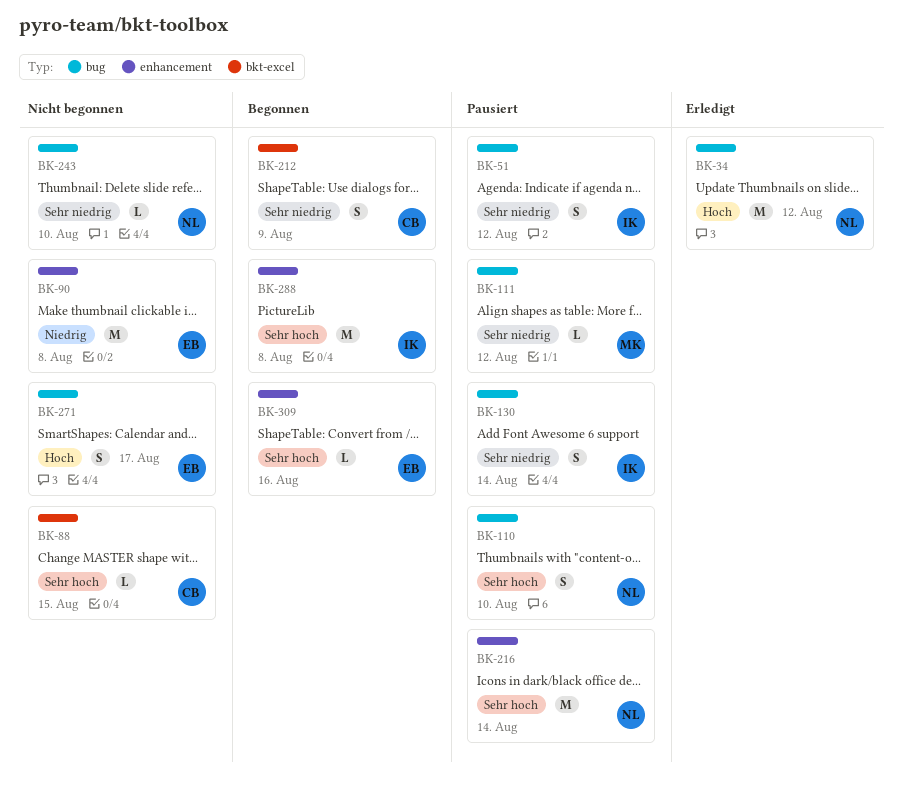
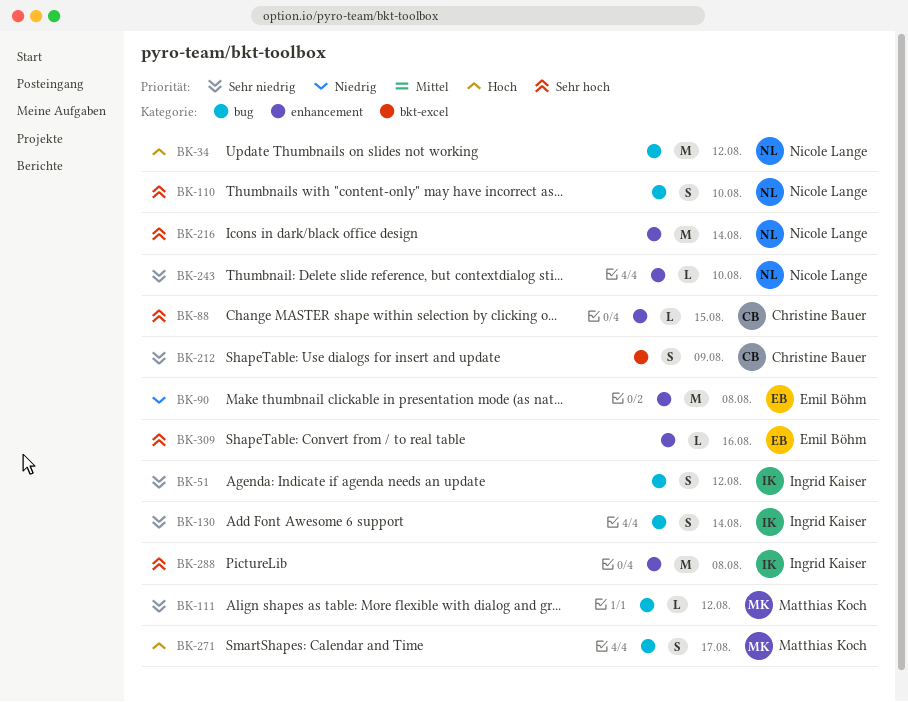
BK-88, label: bkt-excel -> enhancement
BK-243, label: bug -> enhancement
BK-271, owner: Emil Böhm -> Matthias Koch

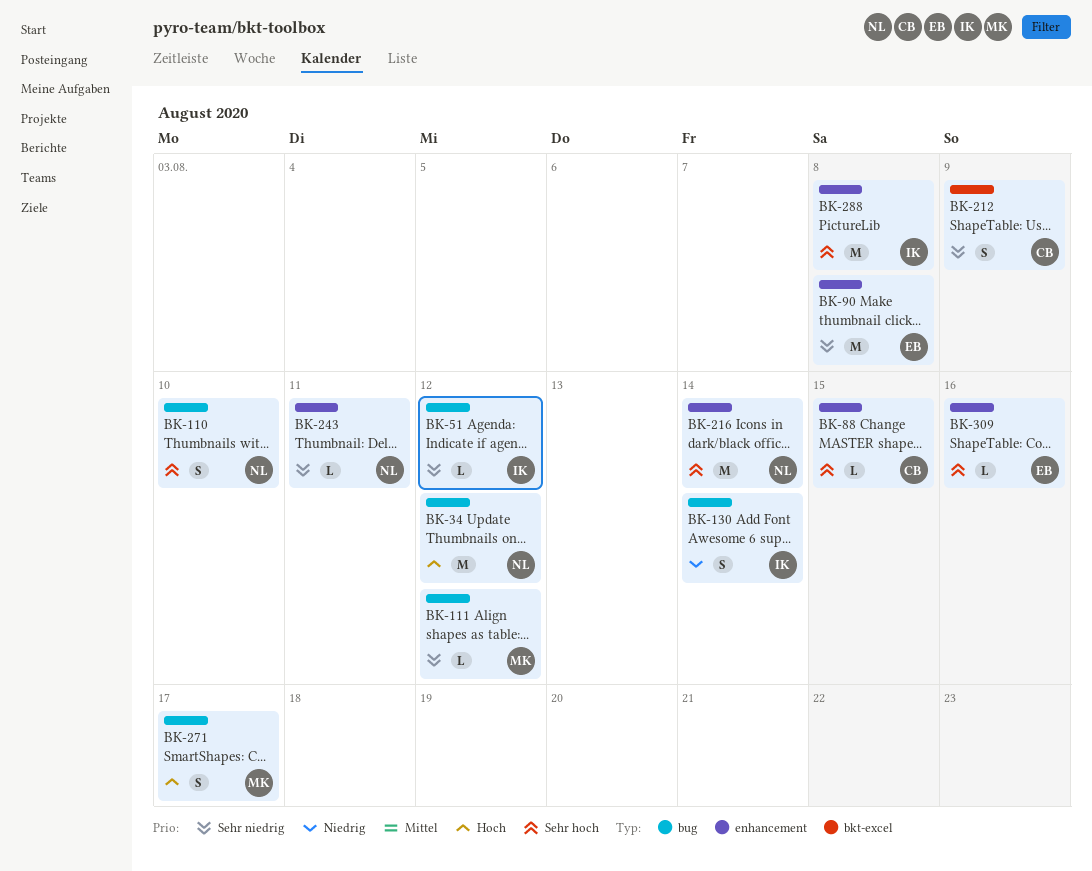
BK-51, estimate: S -> L
BK-90, priority: Niedrig -> Sehr niedrig
BK-130, priority: Sehr niedrig -> Niedrig
BK-243, due: Aug 10 -> Aug 11

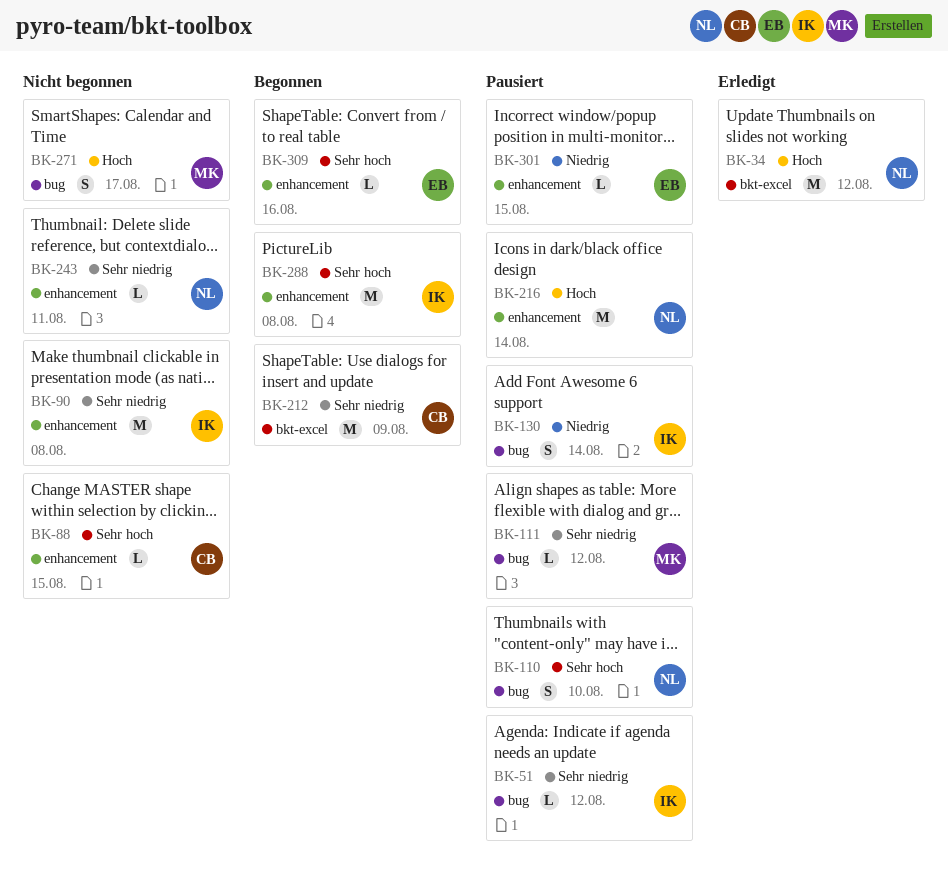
BK-34, label: bug -> bkt-excel
BK-90, owner: EB -> IK
BK-212, estimate: S -> M
BK-216, priority: Sehr hoch -> Hoch
BK-301: none -> present

